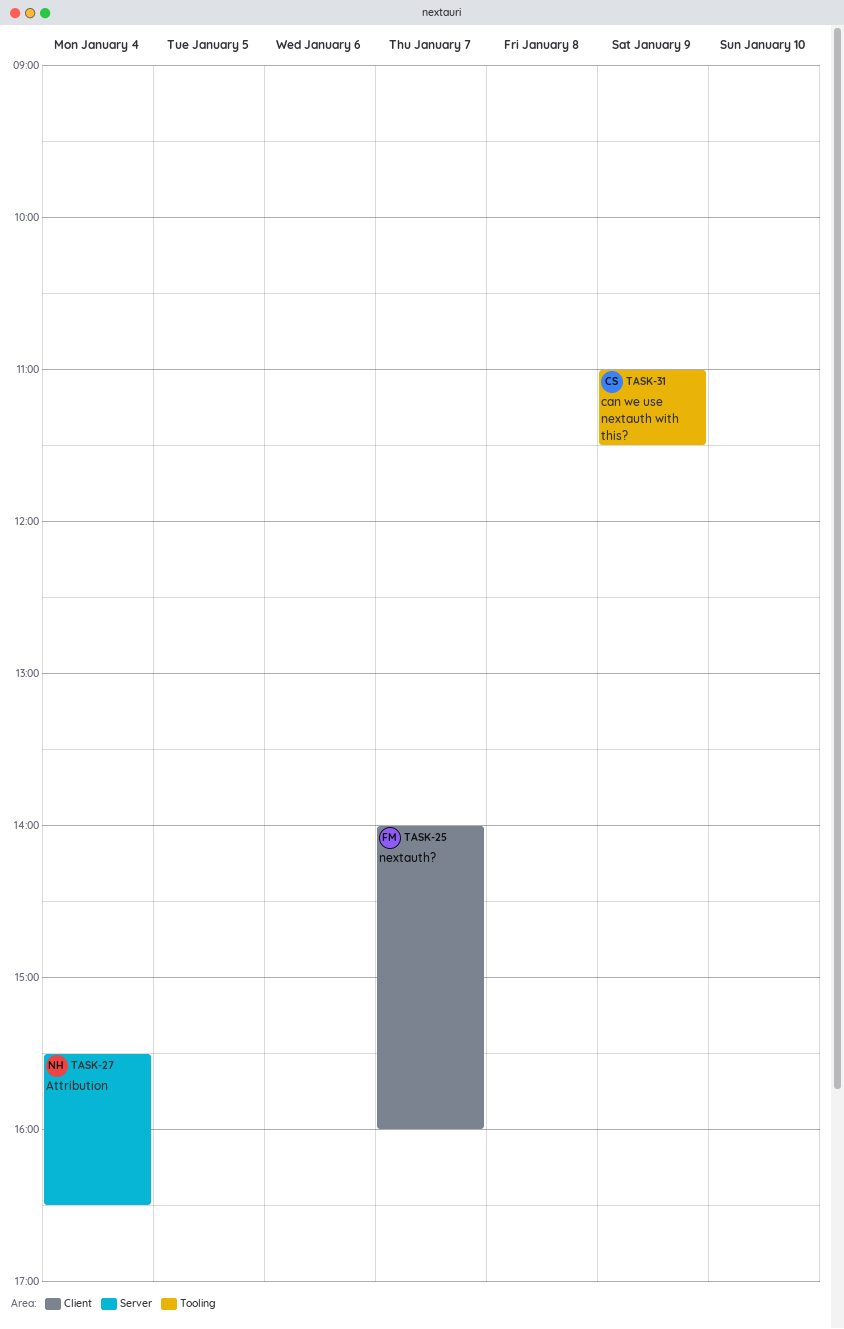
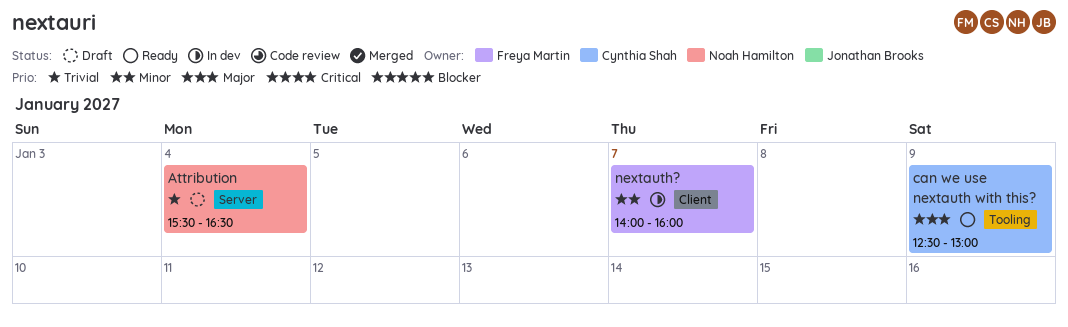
can we use nextauth with this?, begins: 11:00 -> 12:30
can we use nextauth with this?, ends: 11:30 -> 13:00

